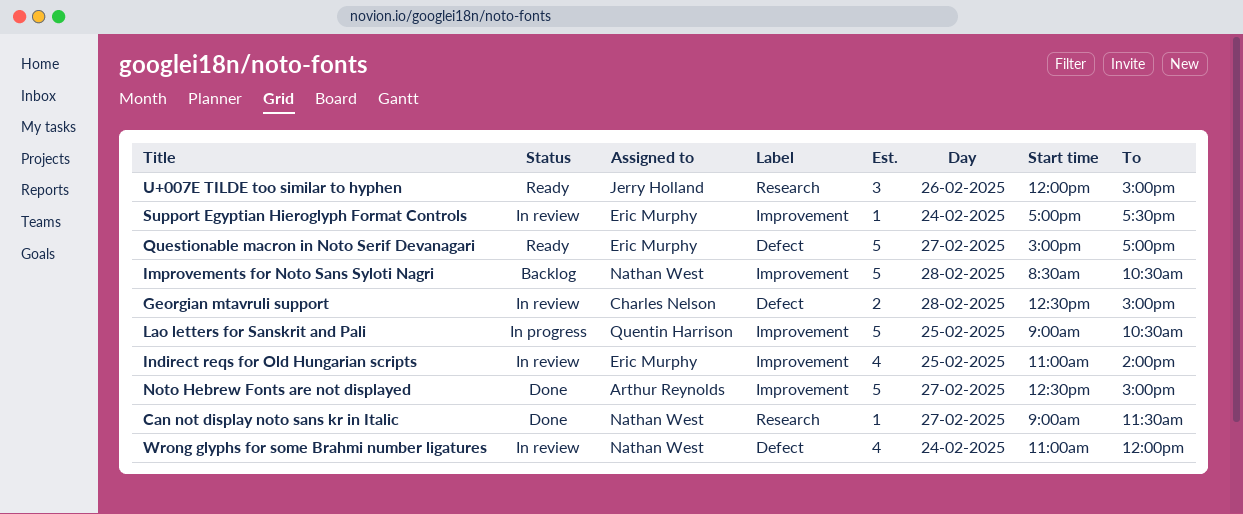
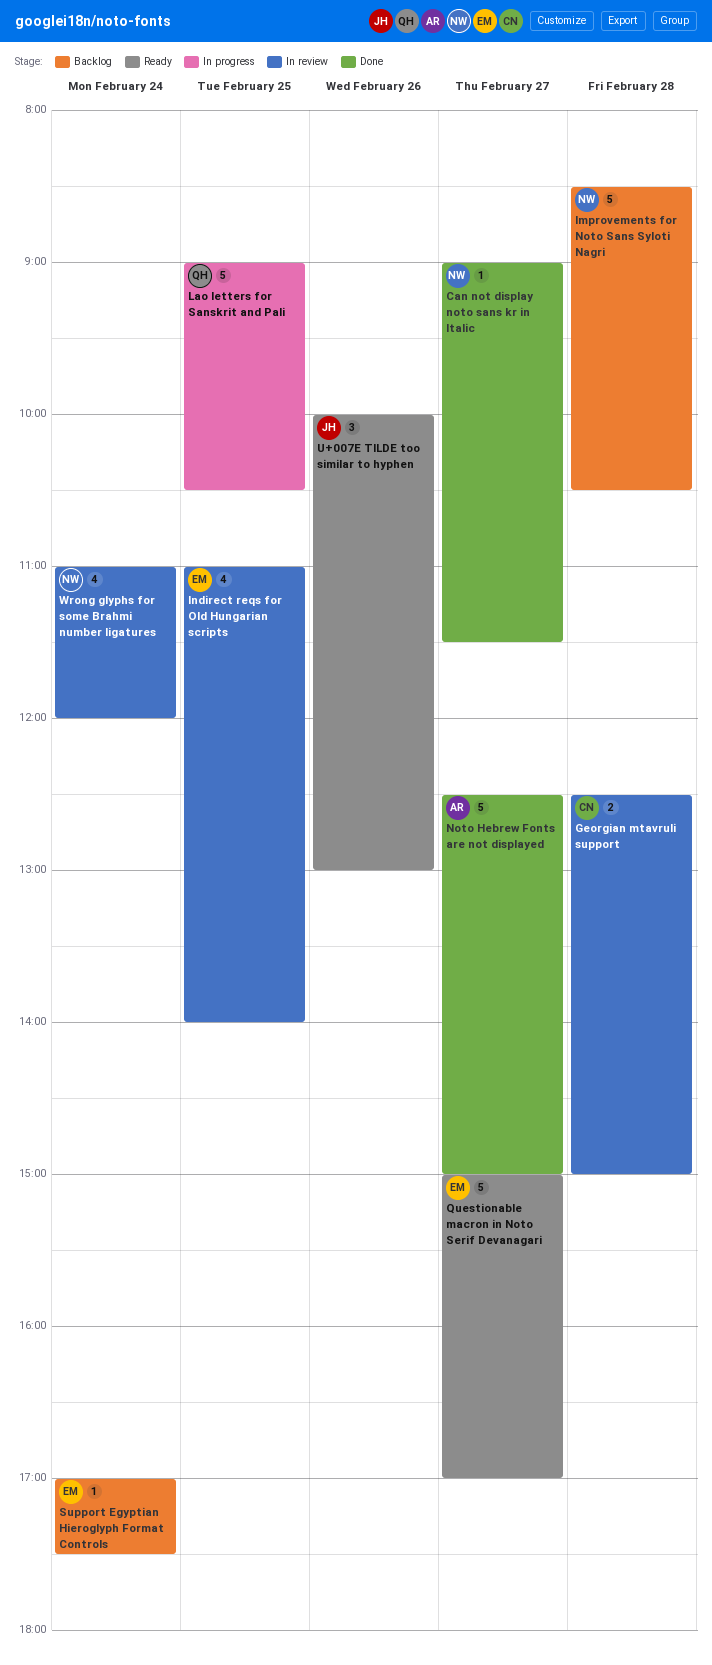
Support Egyptian Hieroglyph Format Controls, status: In review -> Backlog
U+007E TILDE too similar to hyphen, begins: 12:00 -> 10:00
U+007E TILDE too similar to hyphen, ends: 15:00 -> 13:00

